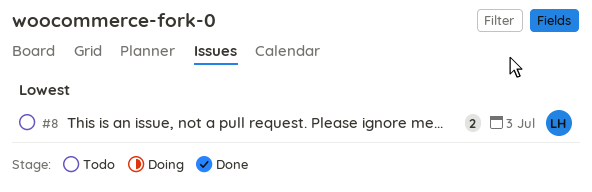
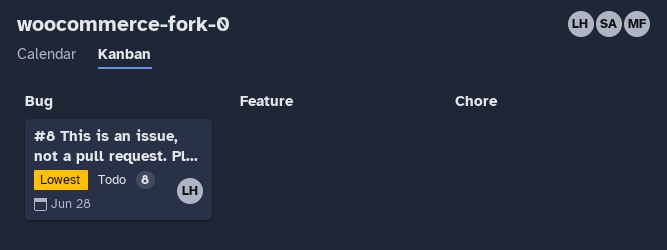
#8, estimate: 2 -> 8
#8, due: Jul 3 -> Jun 28

